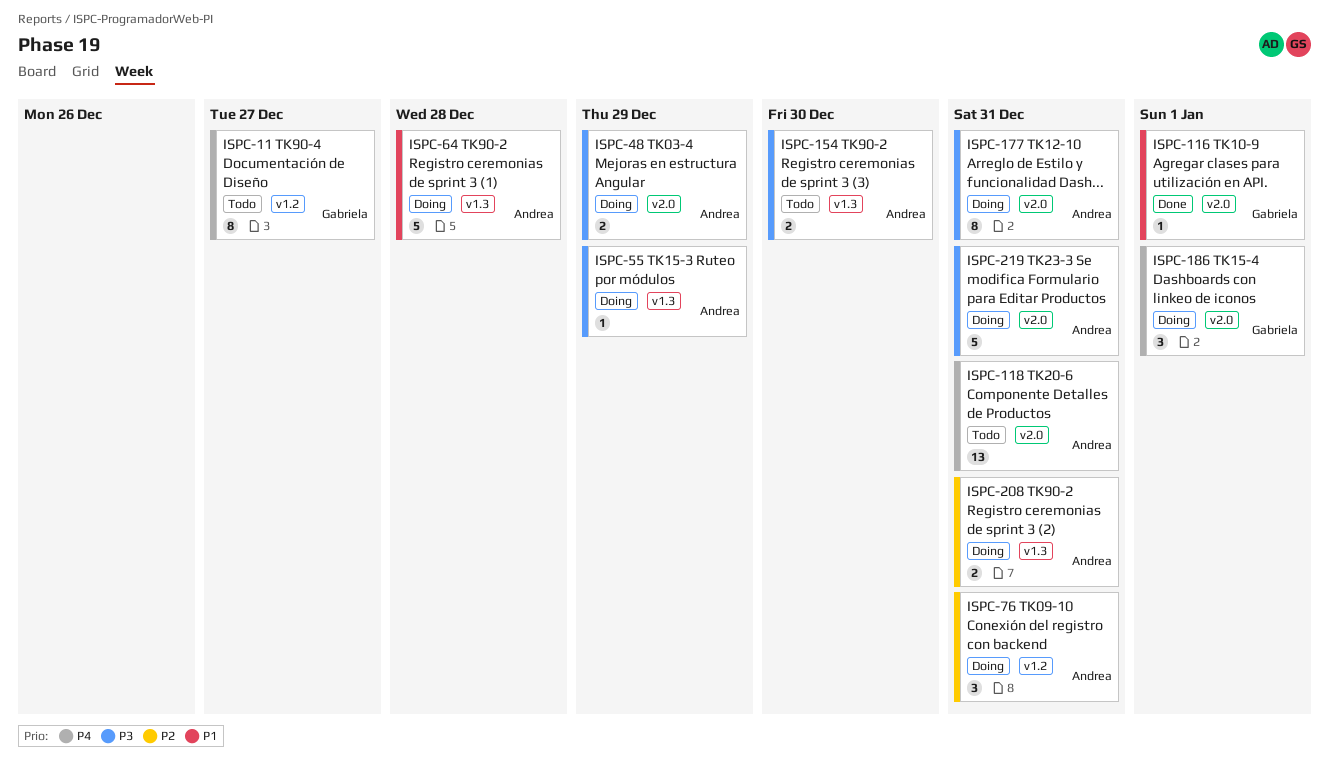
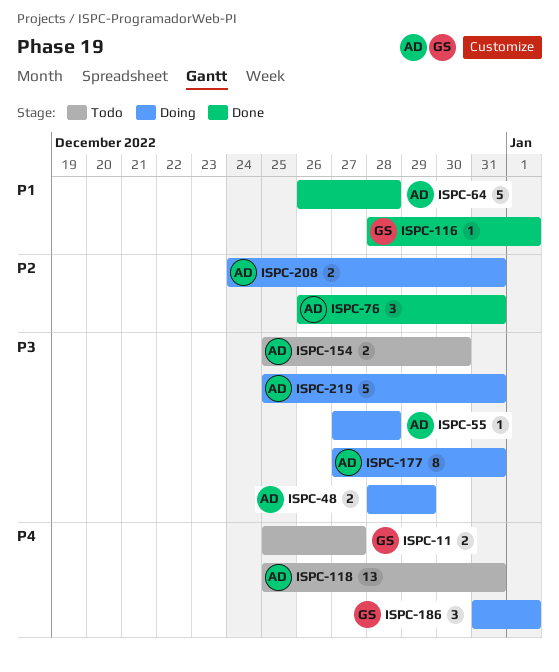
ISPC-11, estimate: 8 -> 2
ISPC-55, due: Dec 29 -> Dec 28
ISPC-64, status: Doing -> Done
ISPC-76, status: Doing -> Done

